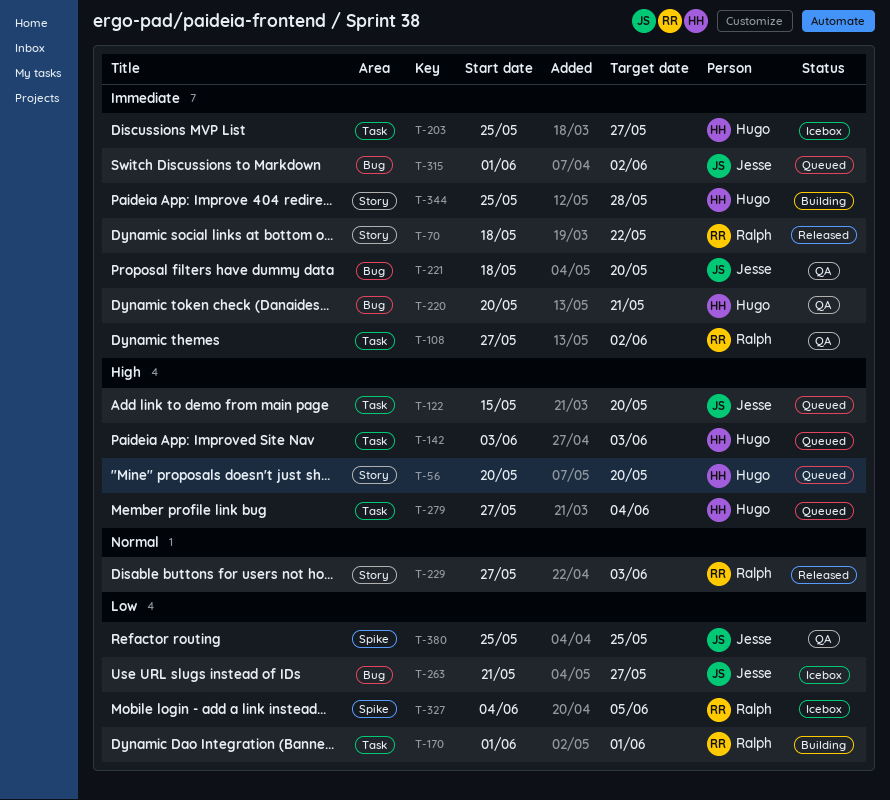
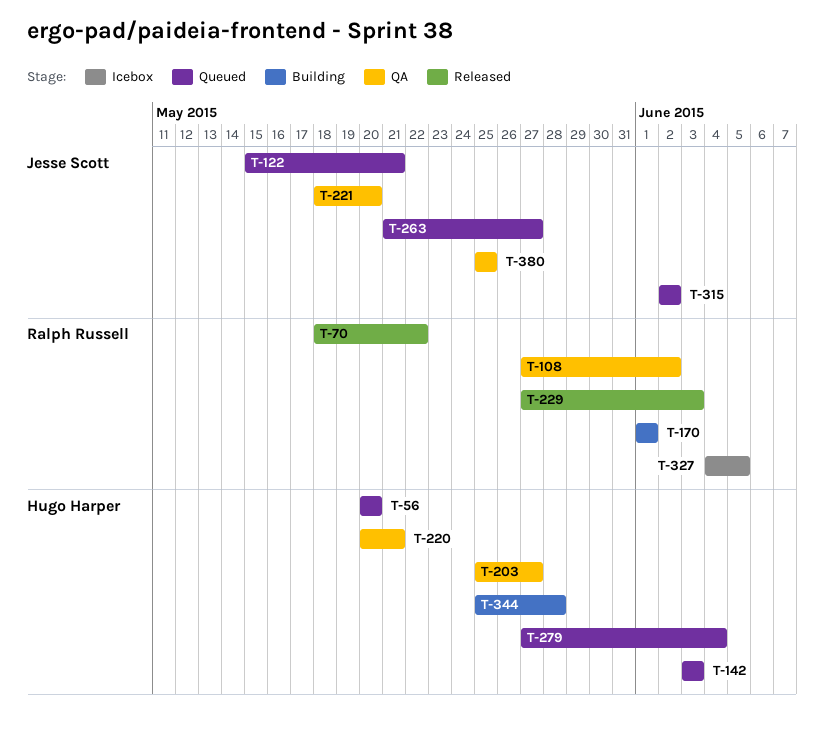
T-122, due: May 20 -> May 21
T-203, status: Icebox -> QA
T-263, status: Icebox -> Queued
T-315, start: Jun 1 -> Jun 2

